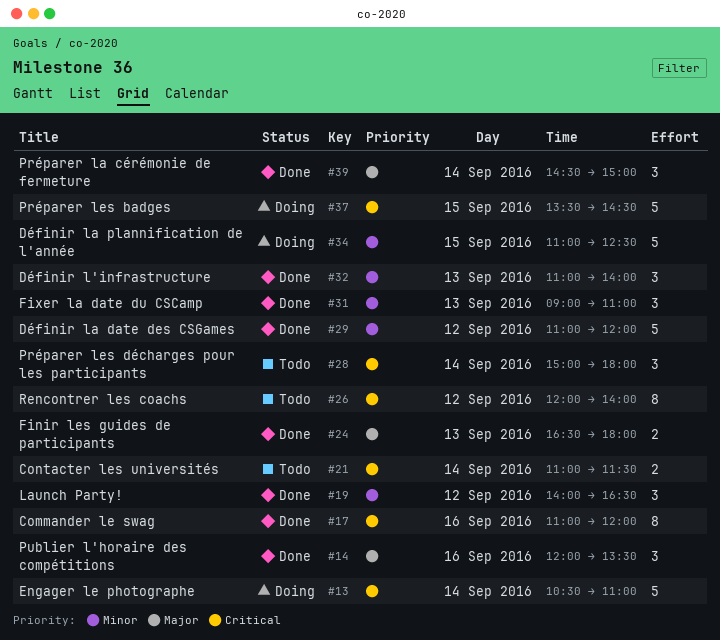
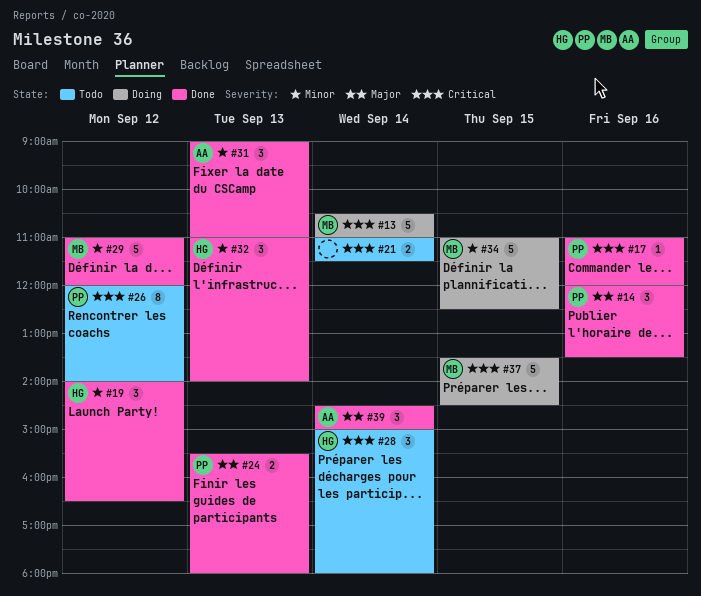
#17, estimate: 8 -> 1
#24, begins: 16:30 -> 15:30

